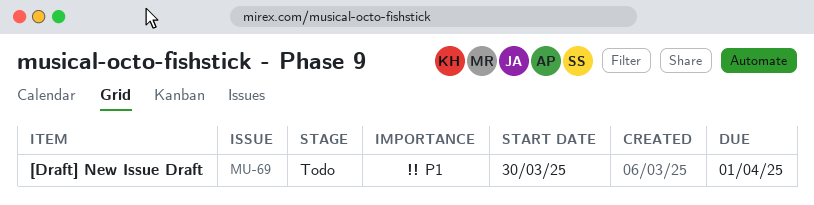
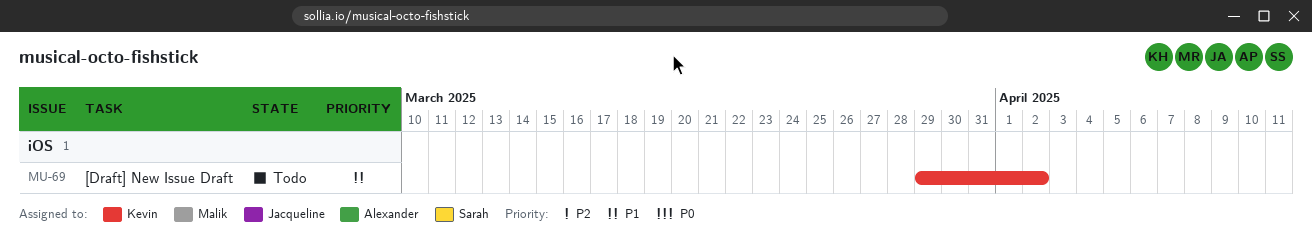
MU-69, start: Mar 30 -> Mar 29
MU-69, due: Apr 1 -> Apr 2

